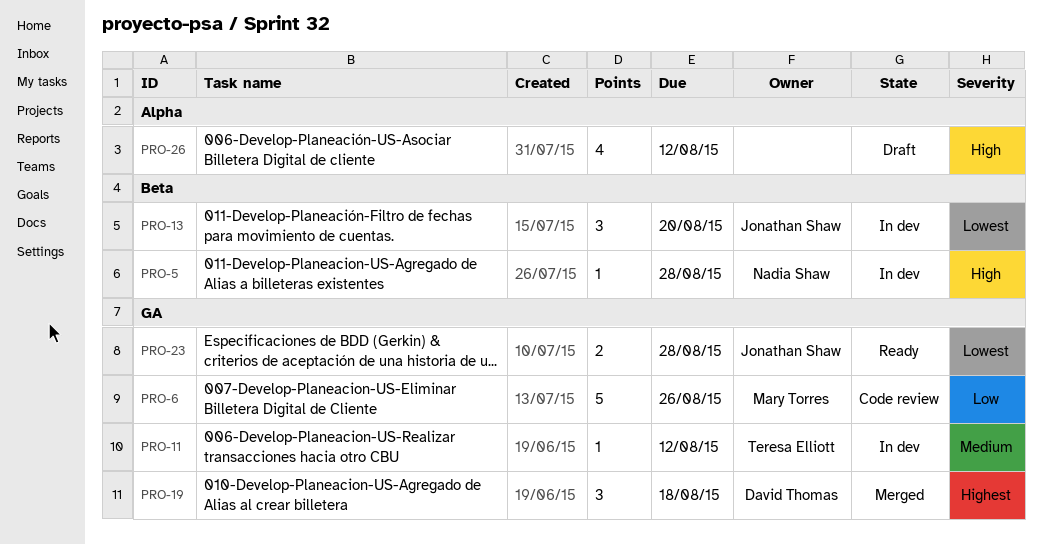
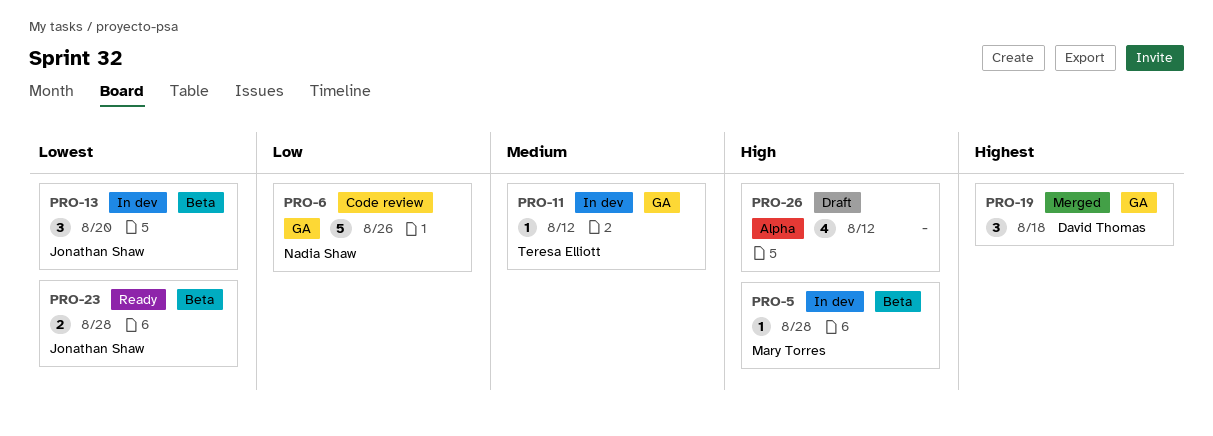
PRO-5, owner: Nadia Shaw -> Mary Torres
PRO-6, owner: Mary Torres -> Nadia Shaw
PRO-23, label: GA -> Beta

